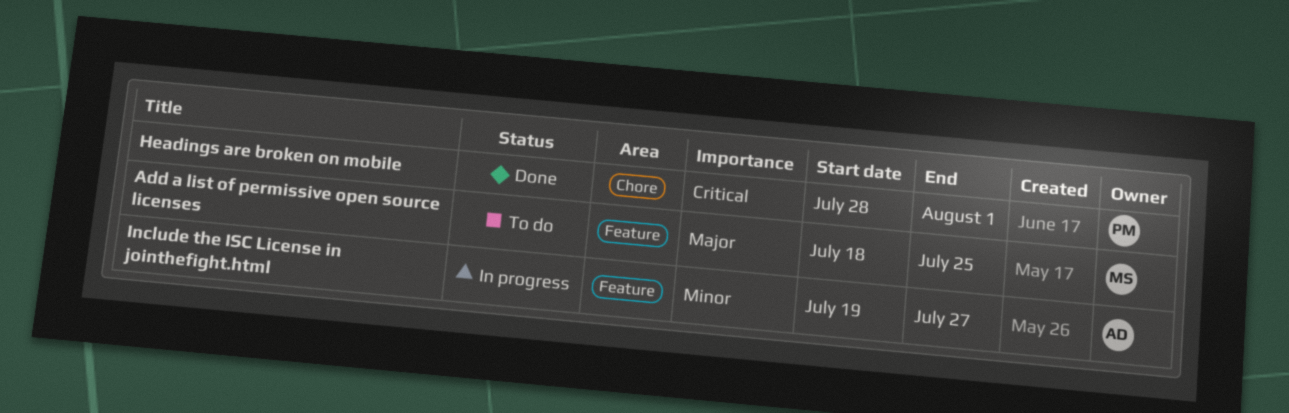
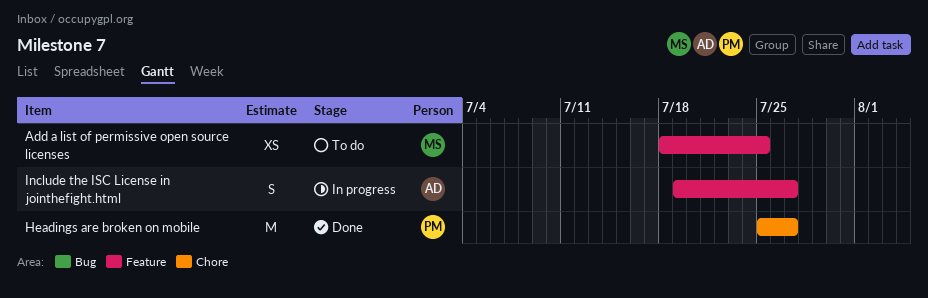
Headings are broken on mobile, start: Jul 28 -> Jul 25
Headings are broken on mobile, due: Aug 1 -> Jul 27

